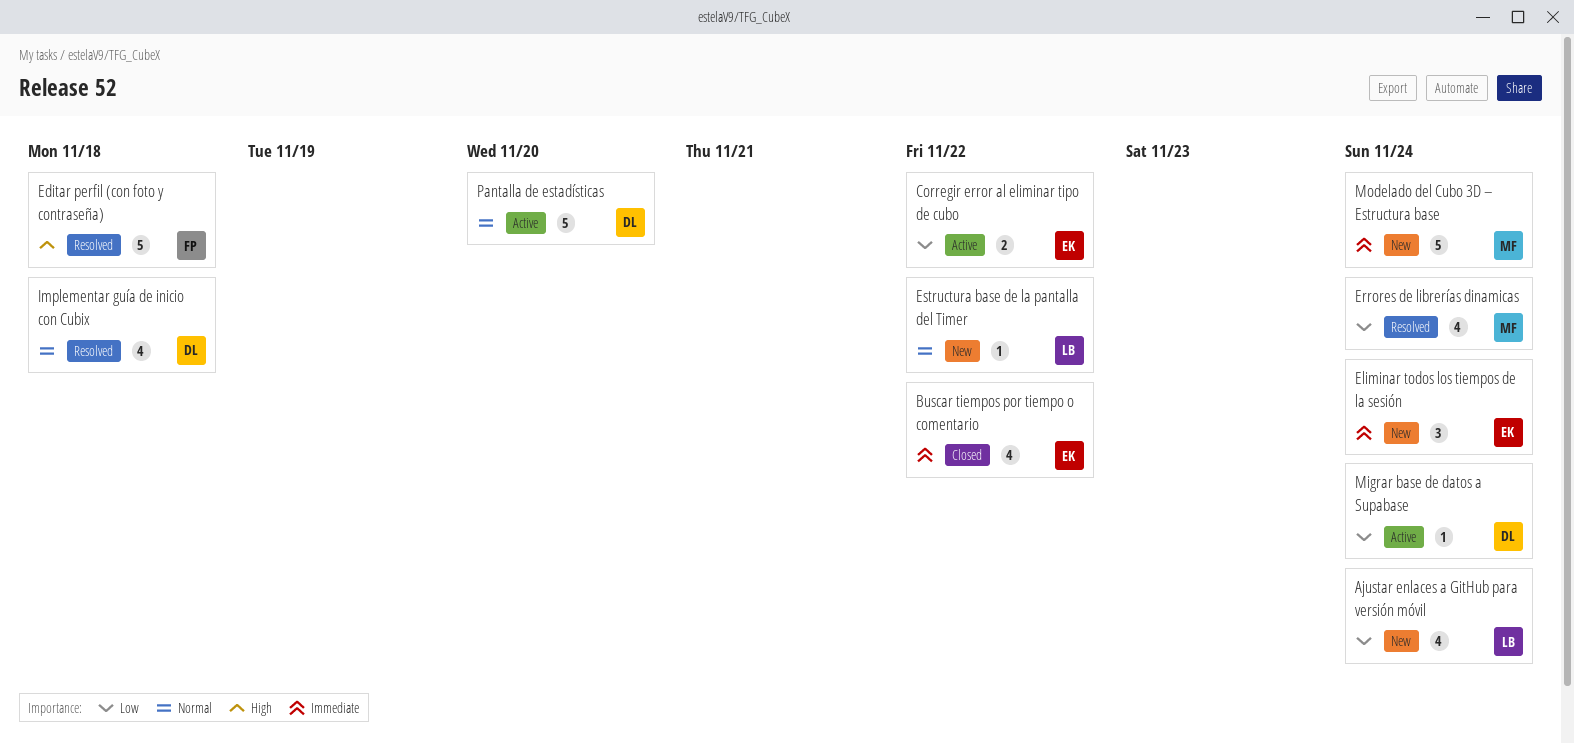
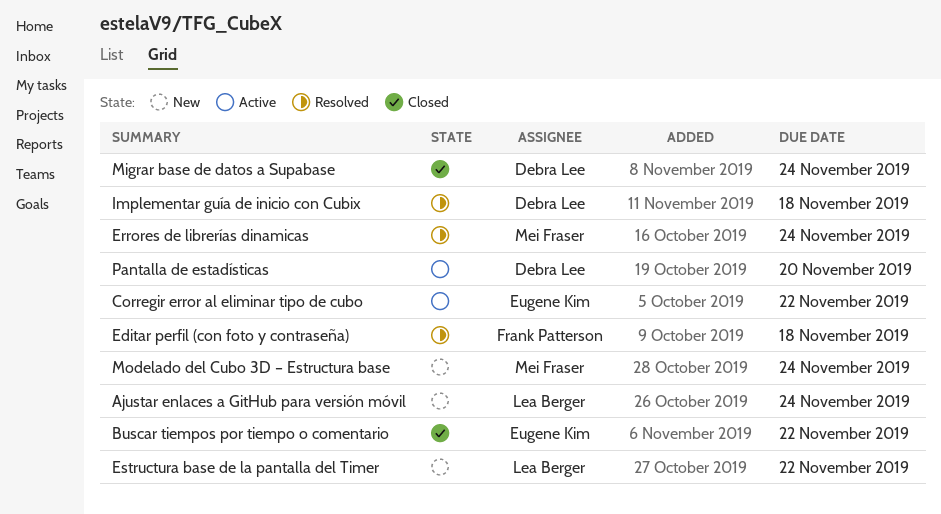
Eliminar todos los tiempos de la sesión: present -> none
Migrar base de datos a Supabase, status: Active -> Closed

